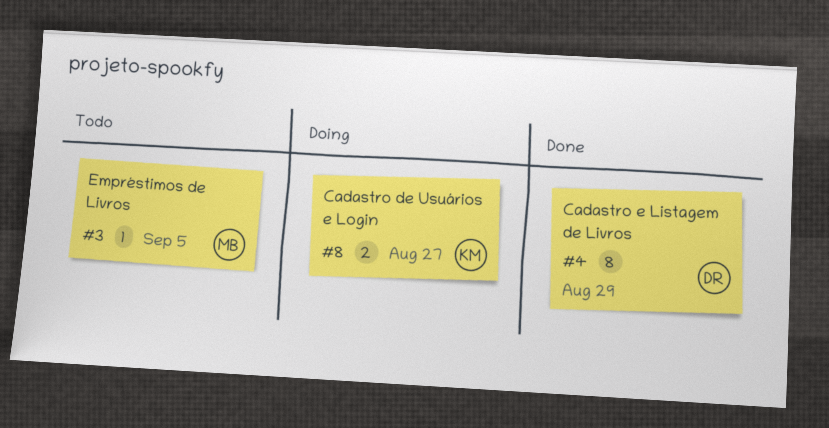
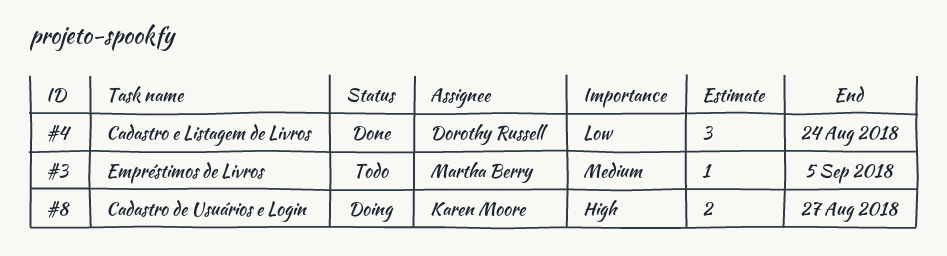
#4, estimate: 8 -> 3
#4, due: Aug 29 -> Aug 24

